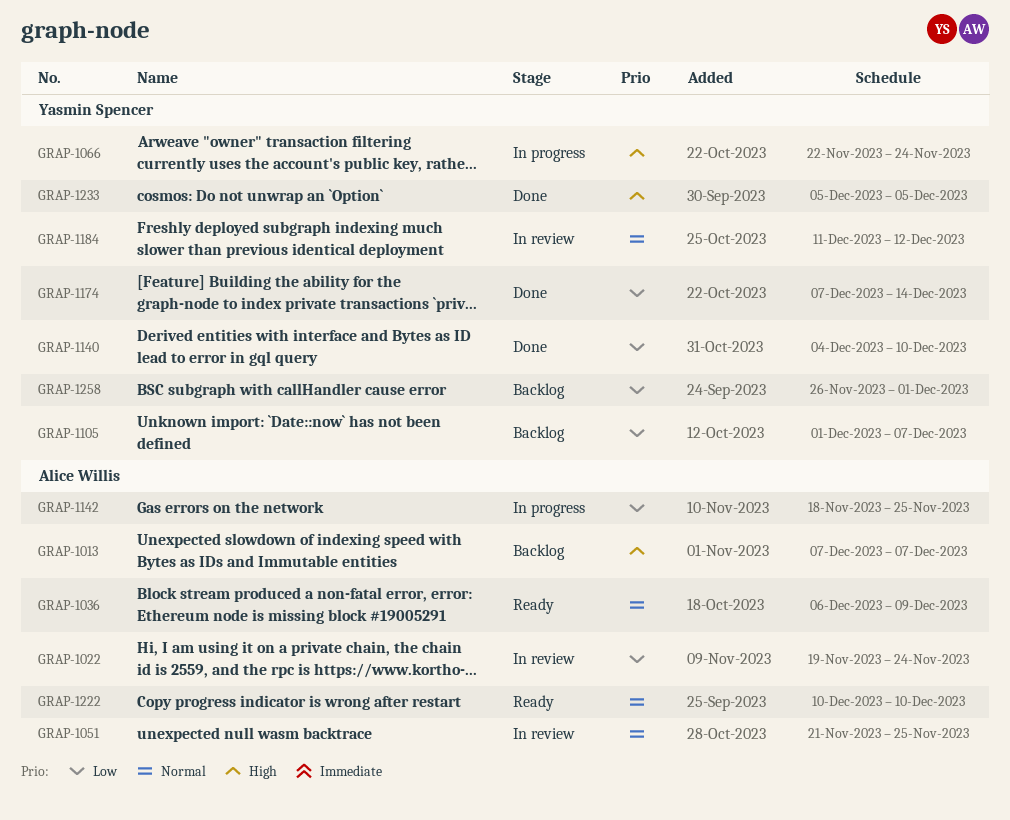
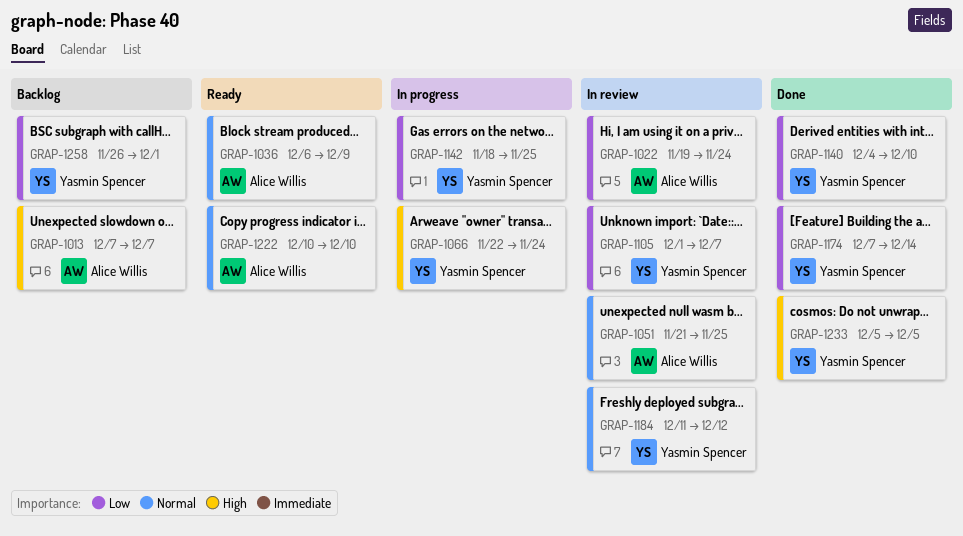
GRAP-1105, status: Backlog -> In review
GRAP-1142, owner: Alice Willis -> Yasmin Spencer

